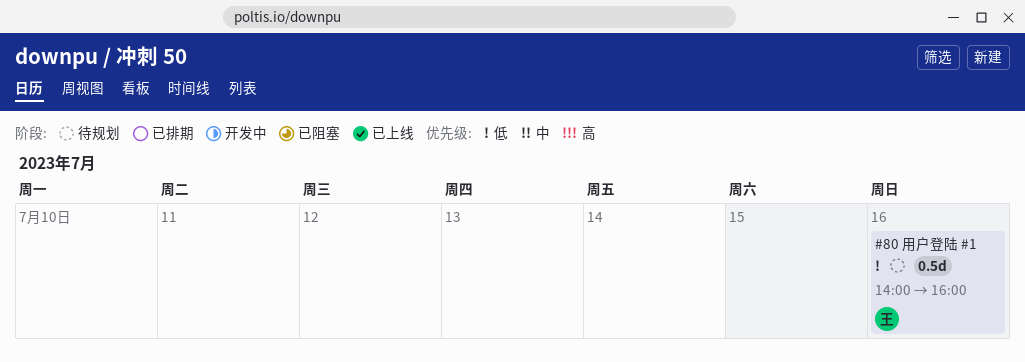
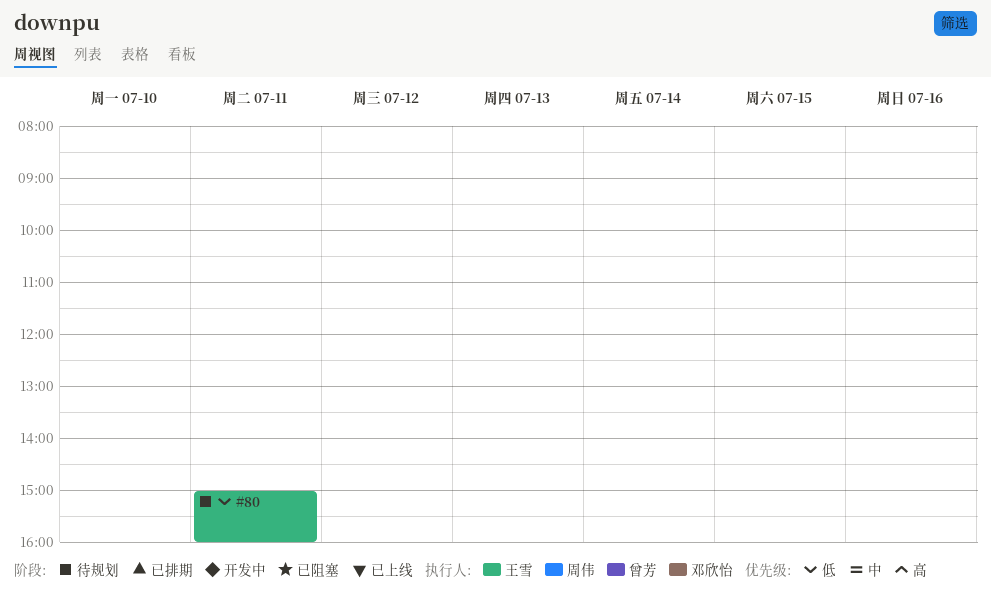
#80, day: Jul 16 -> Jul 11
#80, begins: 14:00 -> 15:00

